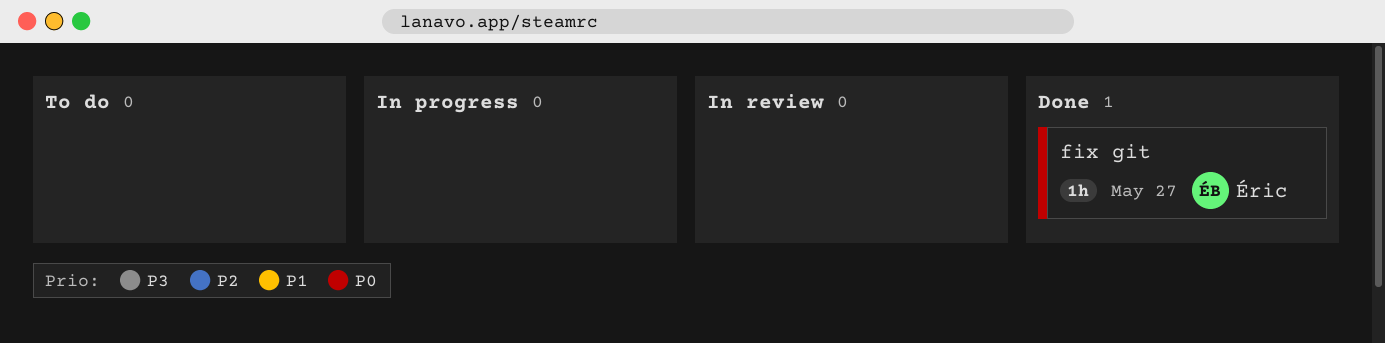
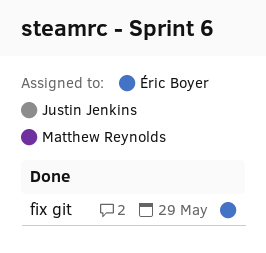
fix git, due: May 27 -> May 29

